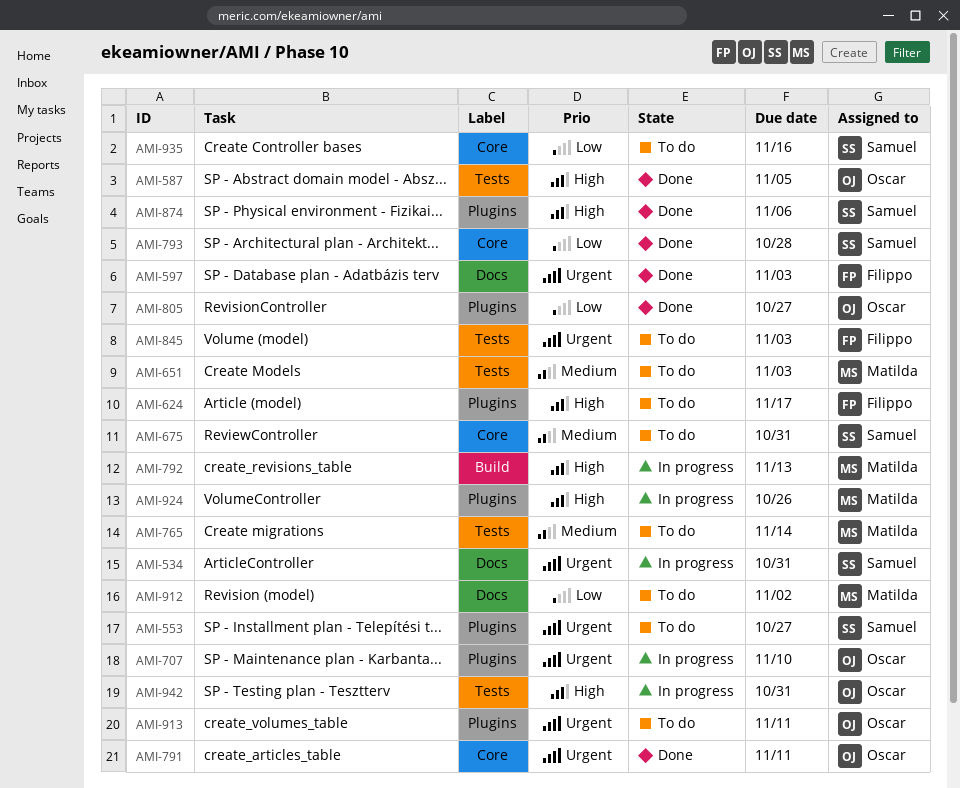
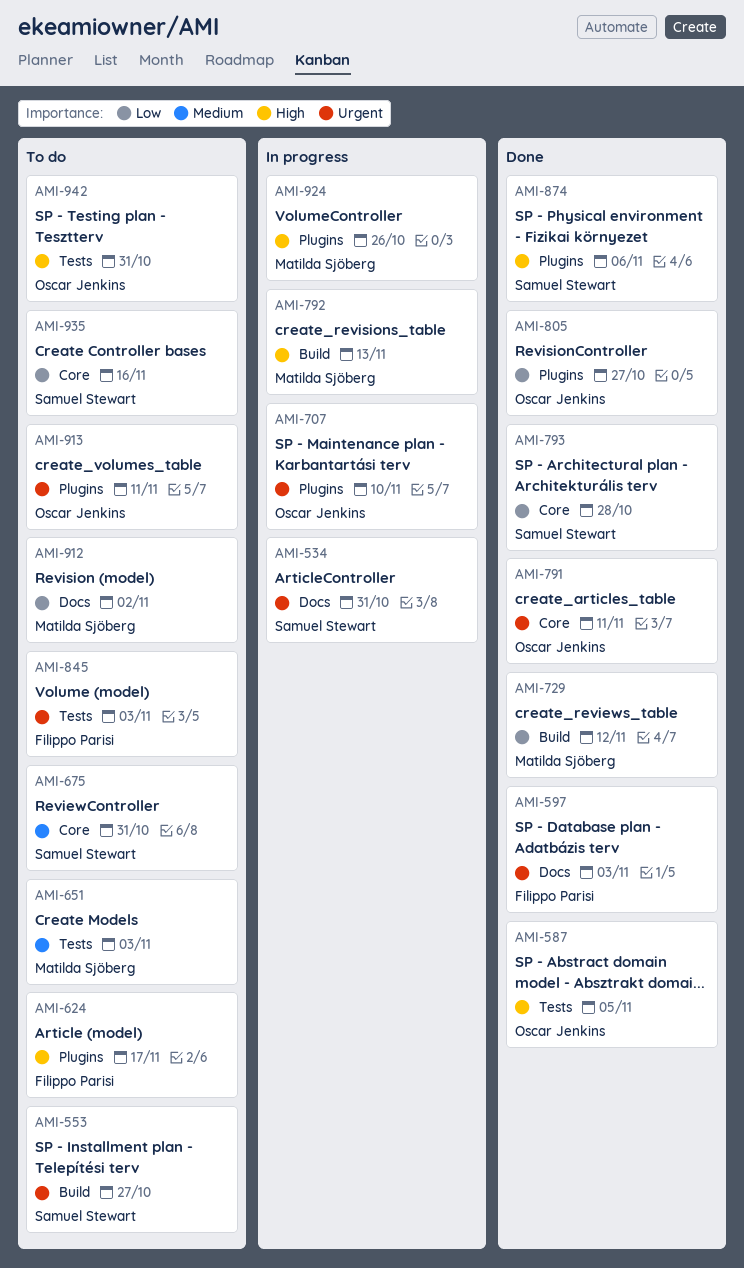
AMI-553, label: Plugins -> Build
AMI-729: none -> present
AMI-765: present -> none
AMI-942, status: In progress -> To do

